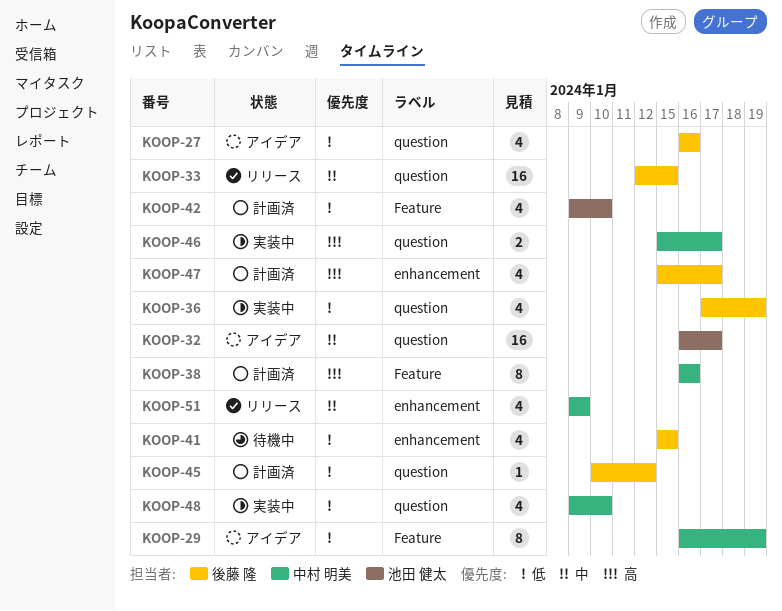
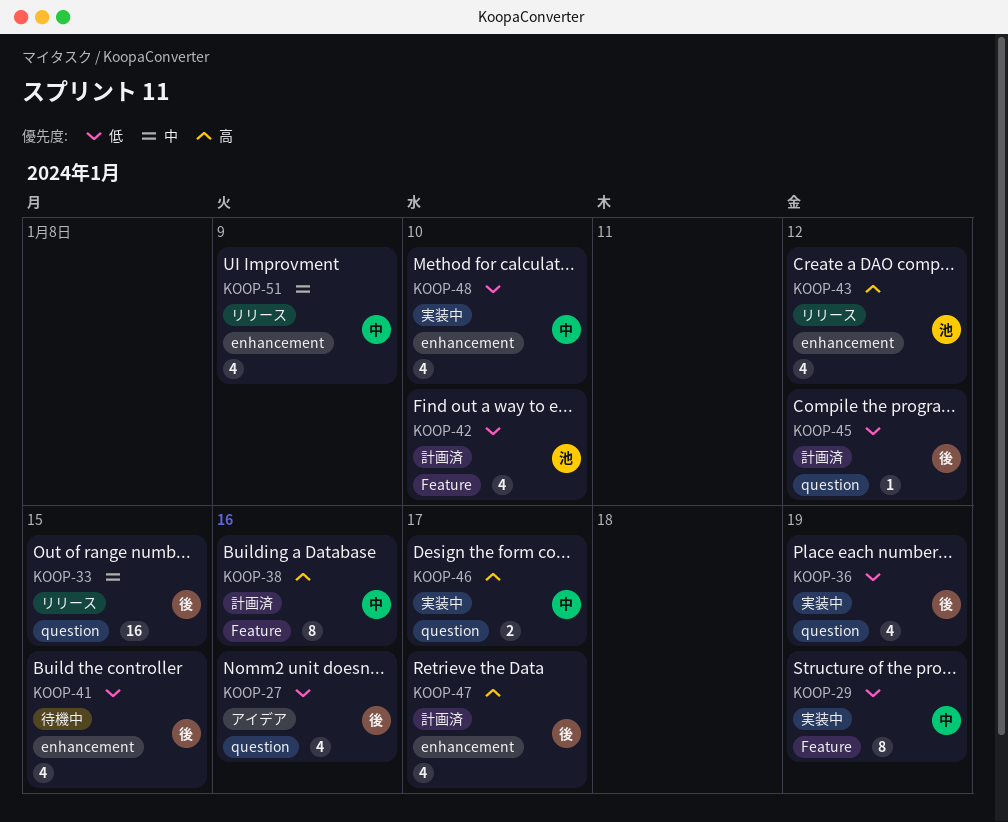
KOOP-29, status: アイデア -> 実装中
KOOP-32: present -> none
KOOP-43: none -> present
KOOP-48, label: question -> enhancement

